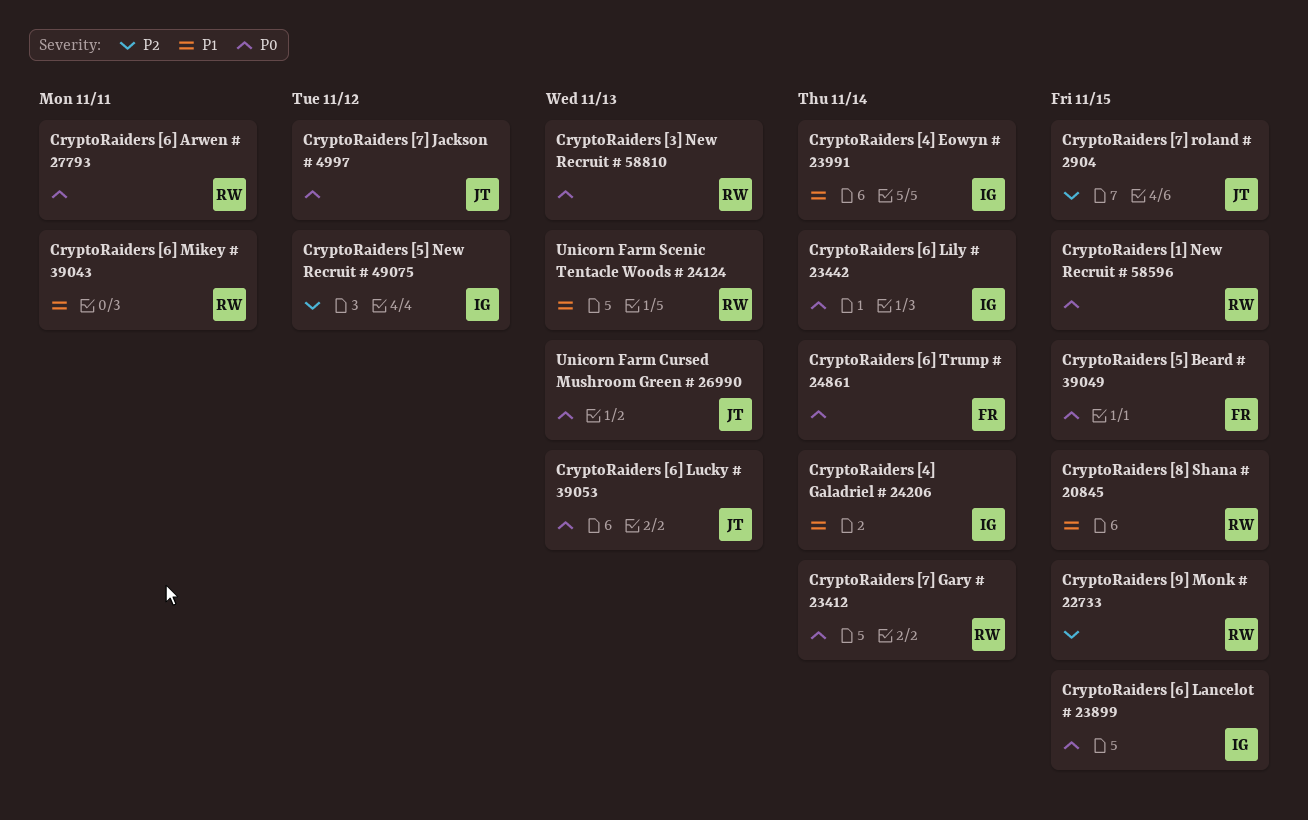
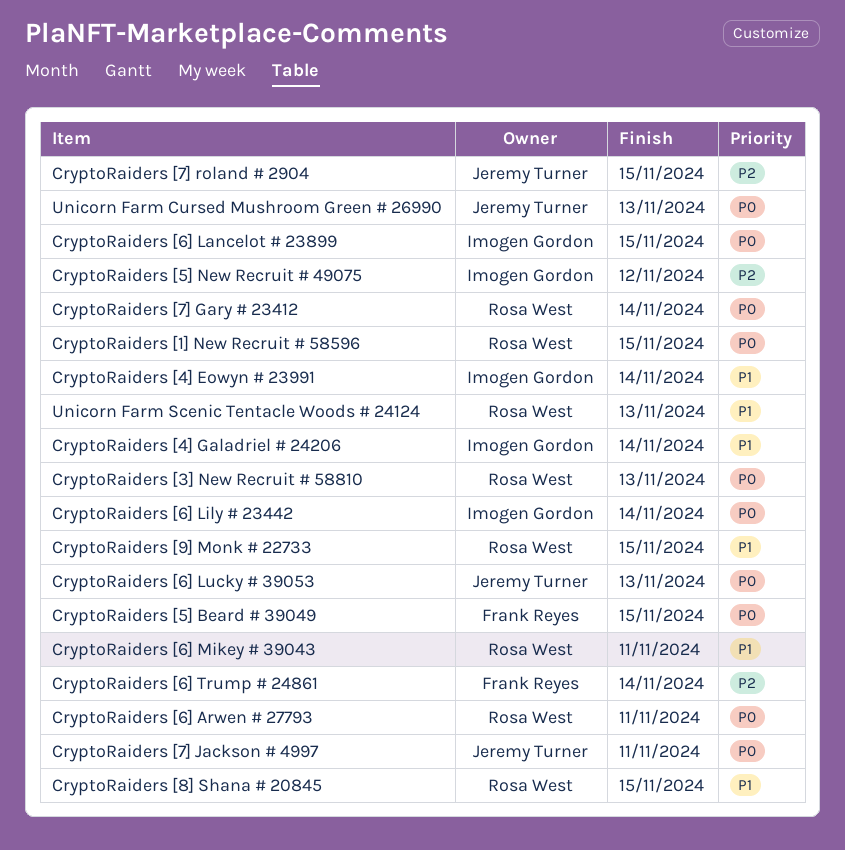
CryptoRaiders [6] Trump # 24861, priority: P0 -> P2
CryptoRaiders [7] Jackson # 4997, due: Nov 12 -> Nov 11
CryptoRaiders [9] Monk # 22733, priority: P2 -> P1

